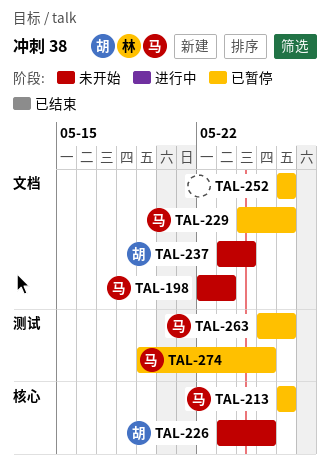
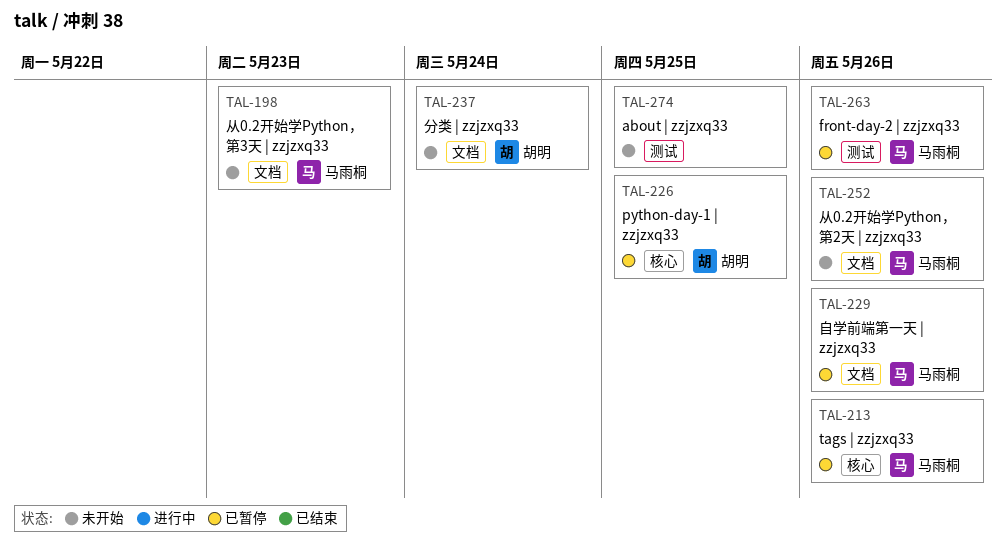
TAL-226, status: 未开始 -> 已暂停
TAL-252, status: 已暂停 -> 未开始
TAL-252, owner: none -> 马雨桐
TAL-274, status: 已暂停 -> 未开始
TAL-274, owner: 马雨桐 -> none

